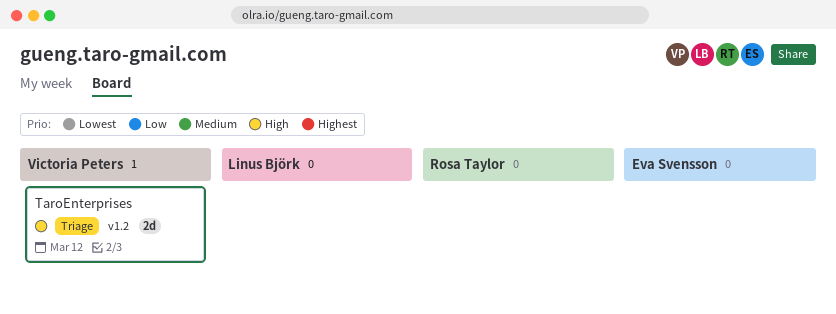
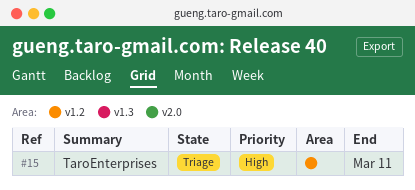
TaroEnterprises, due: Mar 12 -> Mar 11

